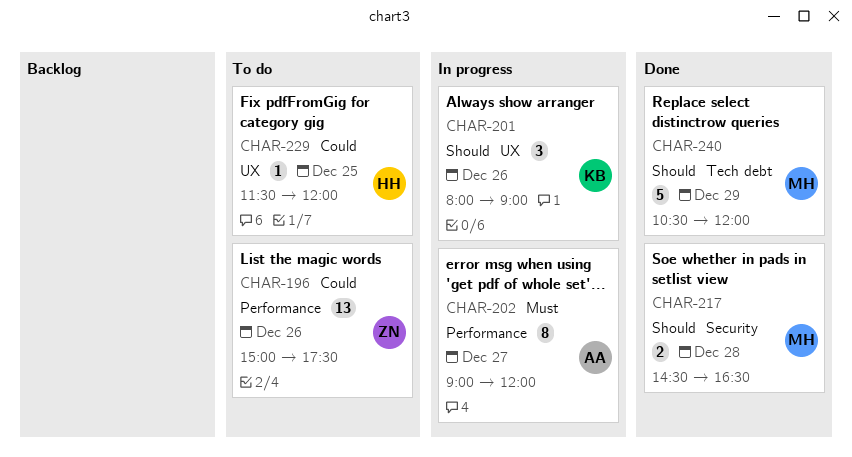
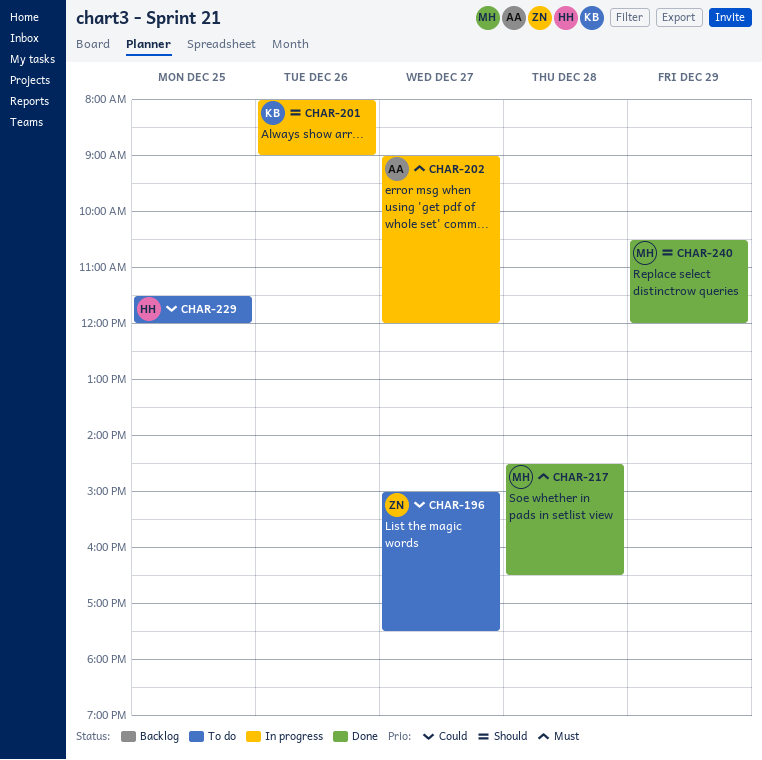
CHAR-196, day: Dec 26 -> Dec 27
CHAR-217, priority: Should -> Must

